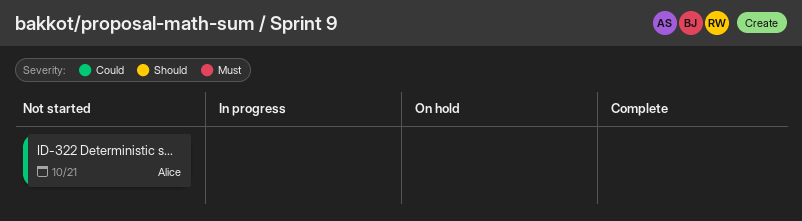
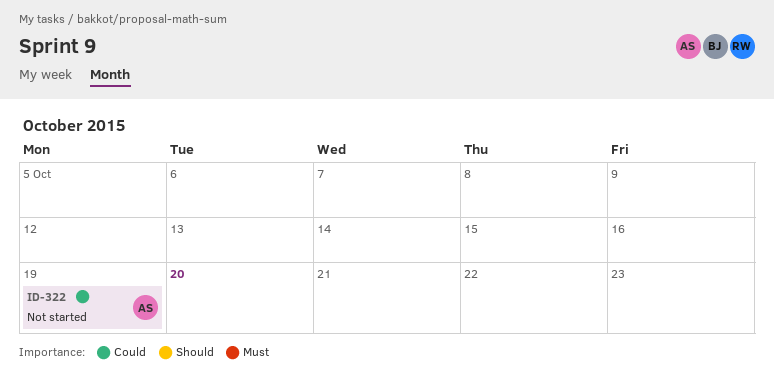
ID-322, due: Oct 21 -> Oct 19

